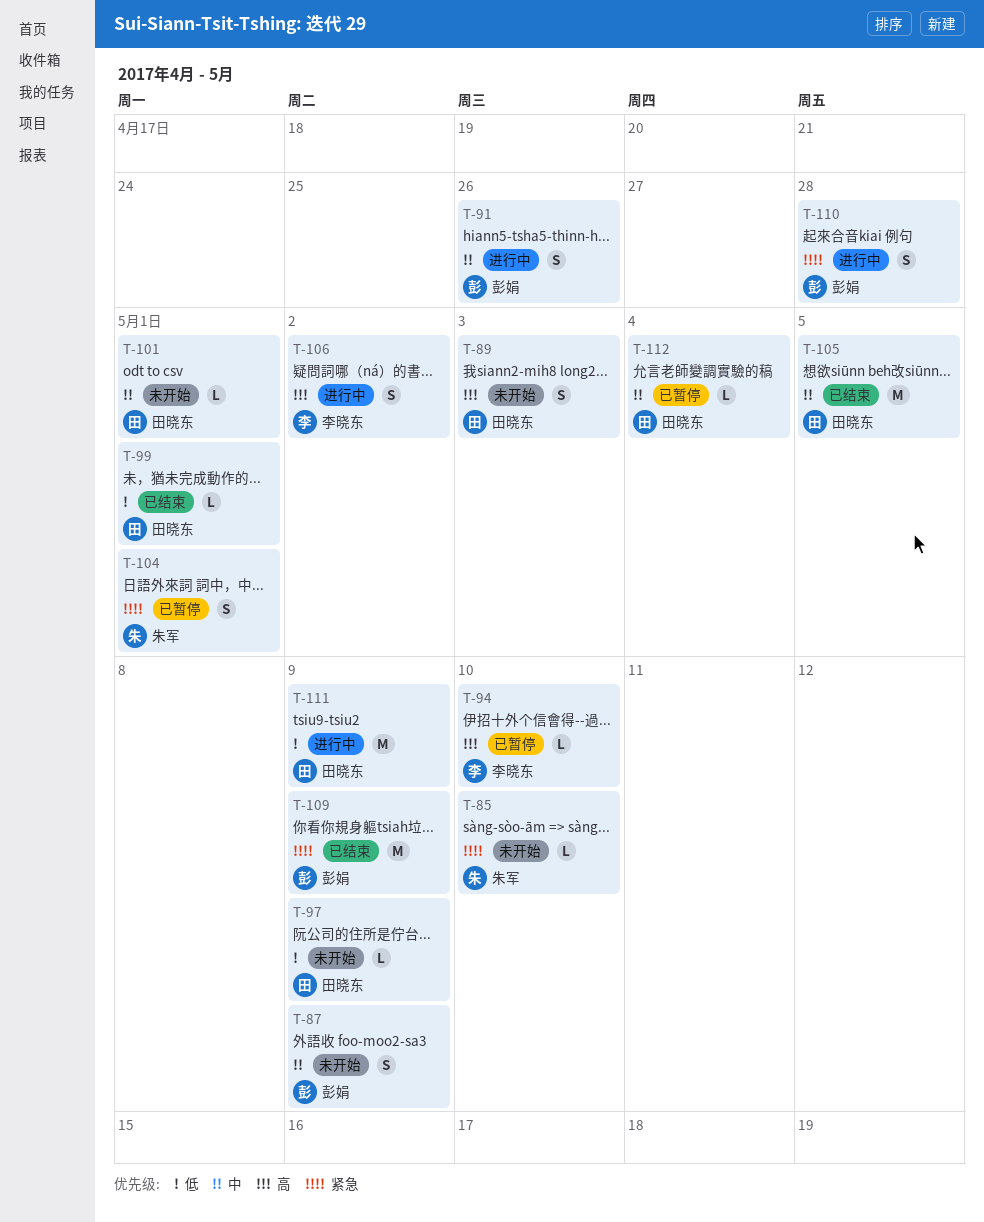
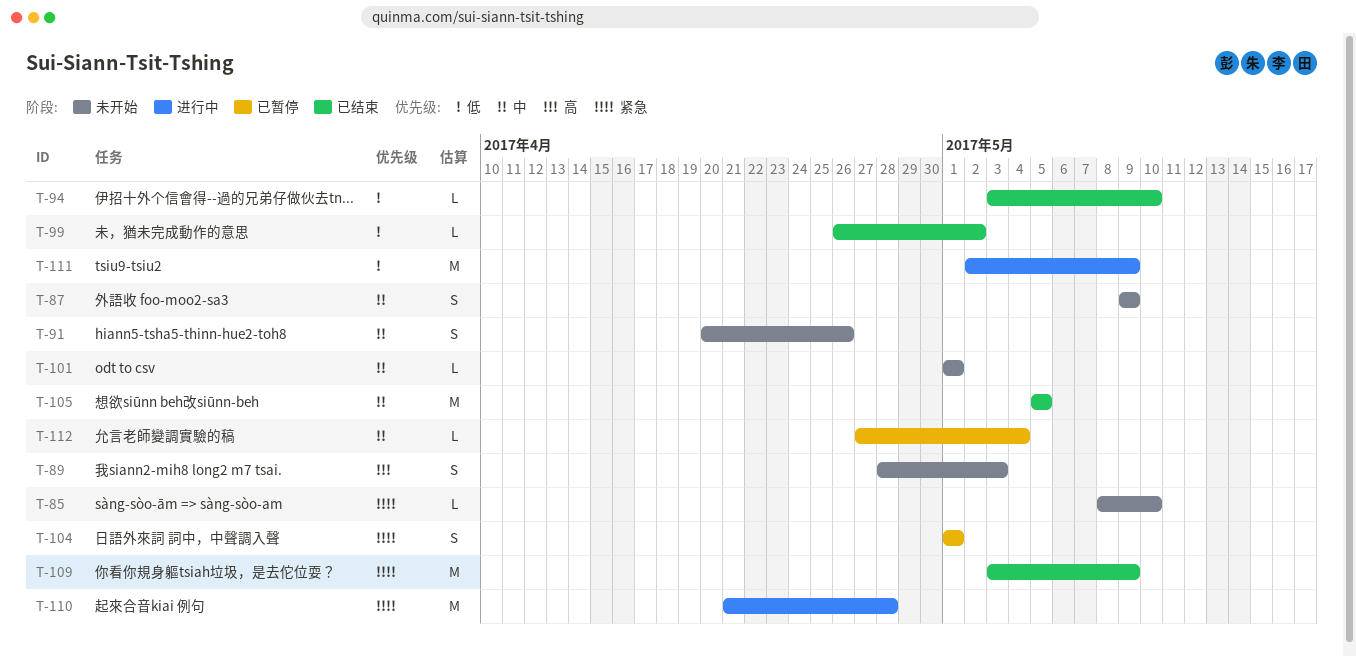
T-91, status: 进行中 -> 未开始
T-94, status: 已暂停 -> 已结束
T-94, priority: 高 -> 低
T-97: present -> none
T-99, due: May 1 -> May 2
T-106: present -> none
T-110, estimate: S -> M

